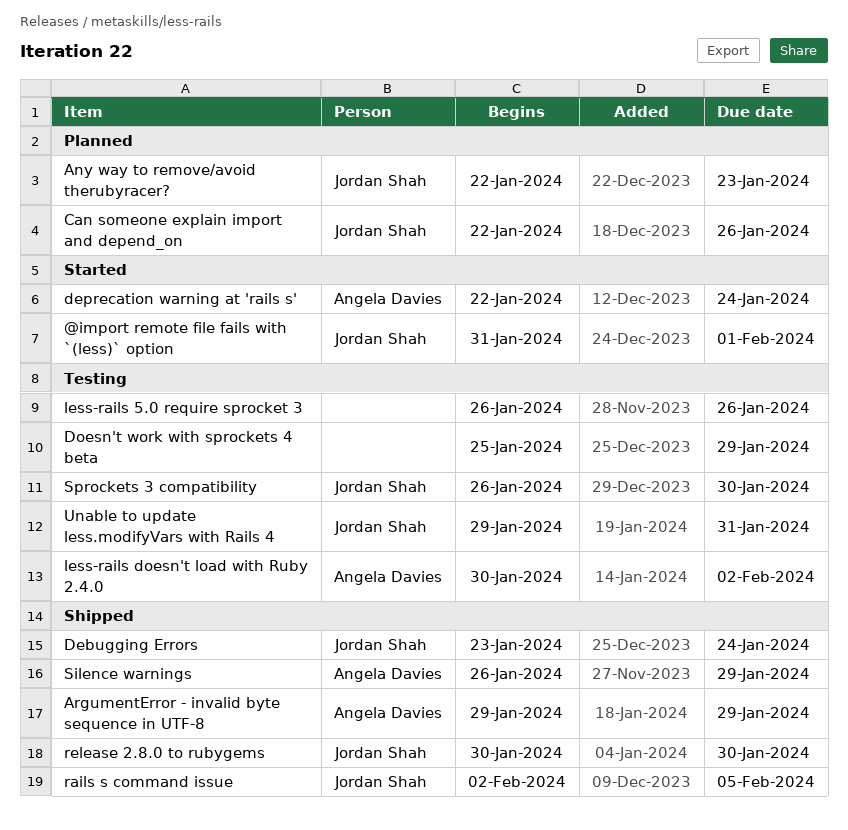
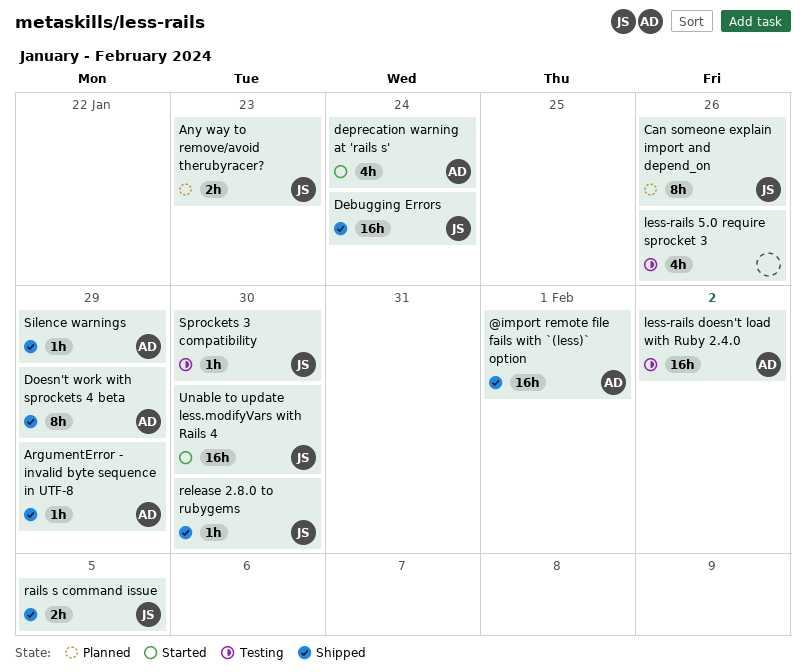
@import remote file fails with `(less)` option, status: Started -> Shipped
@import remote file fails with `(less)` option, owner: Jordan Shah -> Angela Davies
Doesn't work with sprockets 4 beta, status: Testing -> Shipped
Doesn't work with sprockets 4 beta, owner: none -> Angela Davies
Unable to update less.modifyVars with Rails 4, status: Testing -> Started
Unable to update less.modifyVars with Rails 4, due: Jan 31 -> Jan 30

